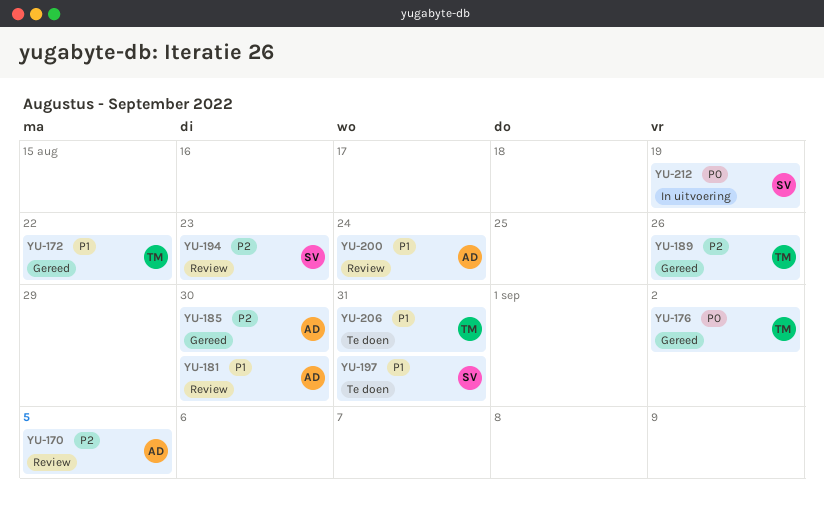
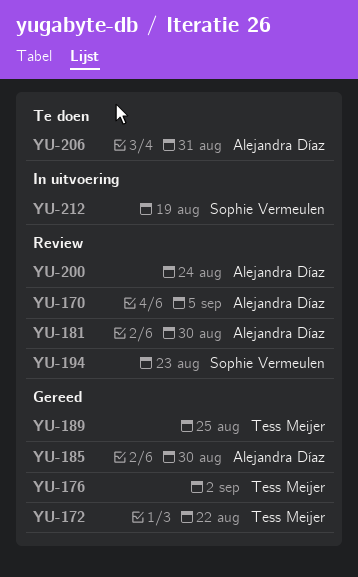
YU-189, due: Aug 26 -> Aug 25
YU-197: present -> none
YU-206, owner: Tess Meijer -> Alejandra Díaz

